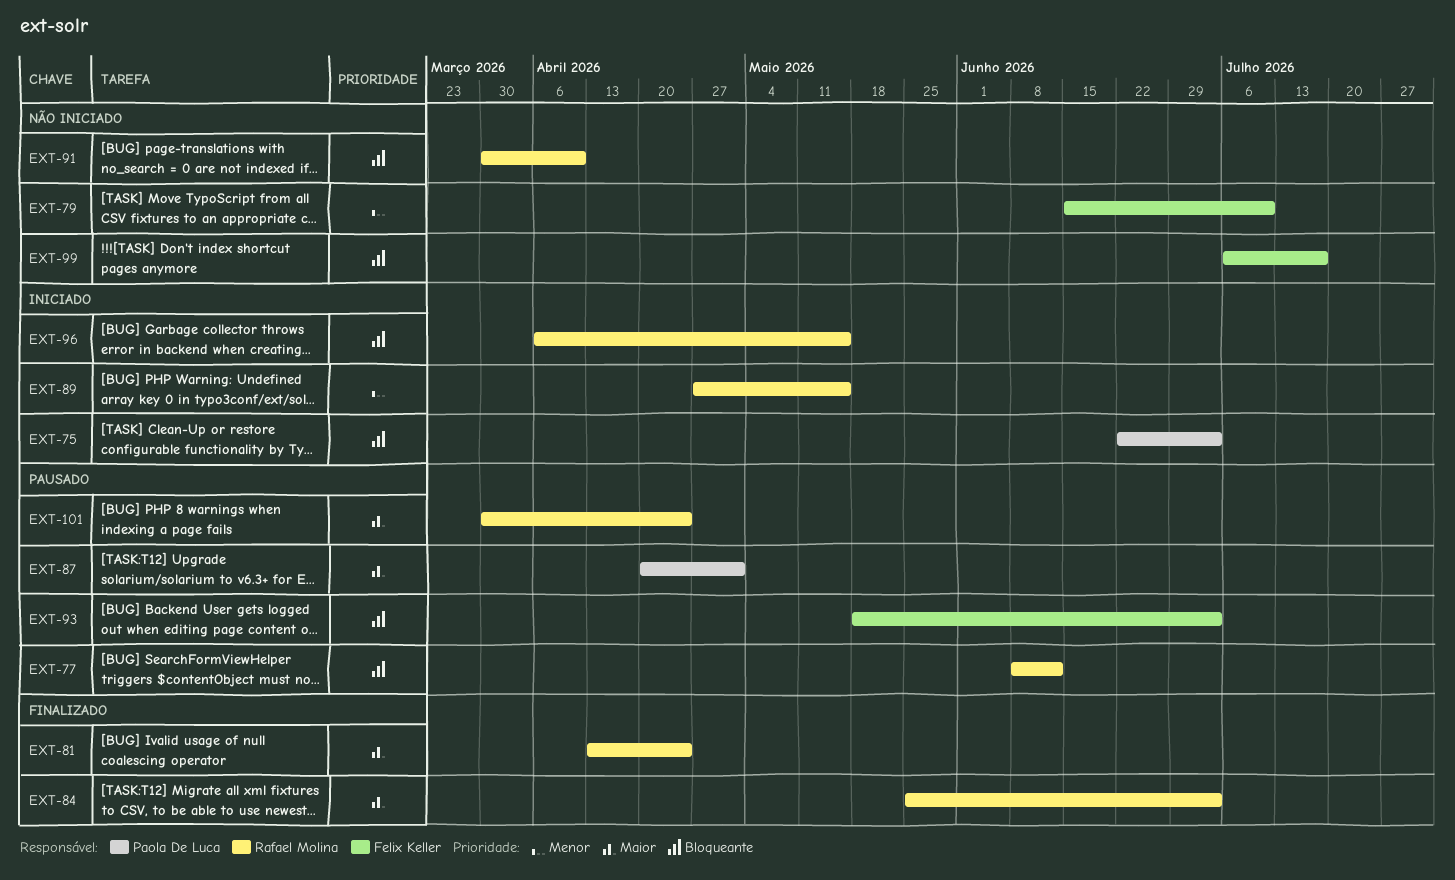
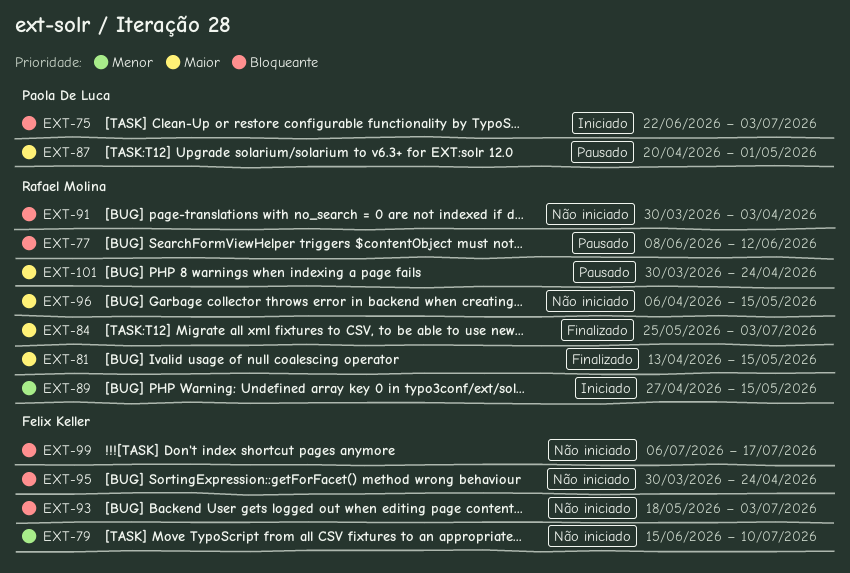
EXT-81, due: Apr 24 -> May 15
EXT-91, due: Apr 10 -> Apr 3
EXT-93, status: Pausado -> Não iniciado
EXT-95: none -> present
EXT-96, status: Iniciado -> Não iniciado
EXT-96, priority: Bloqueante -> Maior

